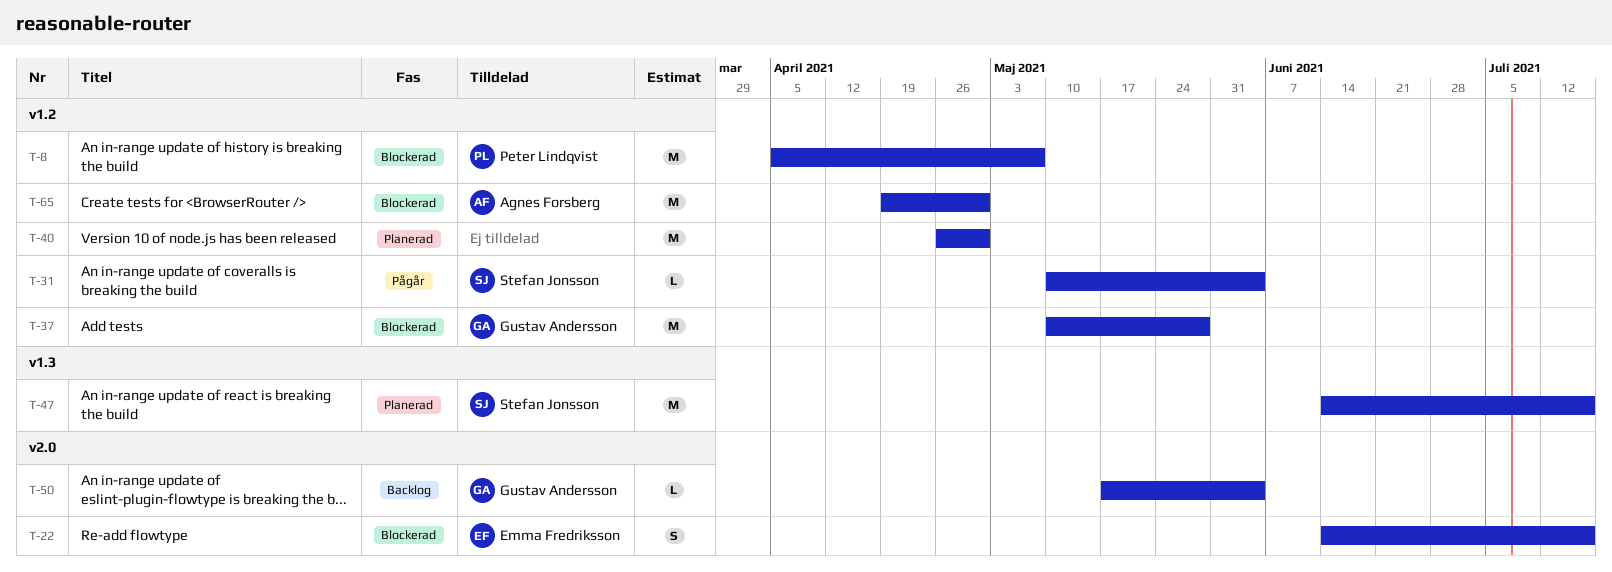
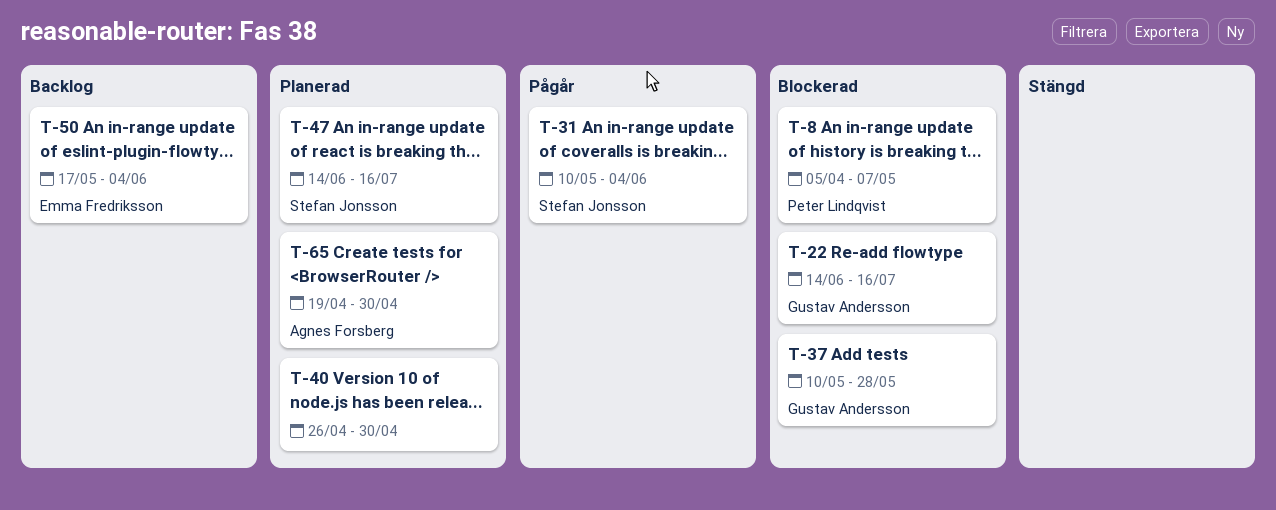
T-22, owner: Emma Fredriksson -> Gustav Andersson
T-50, owner: Gustav Andersson -> Emma Fredriksson
T-65, status: Blockerad -> Planerad

